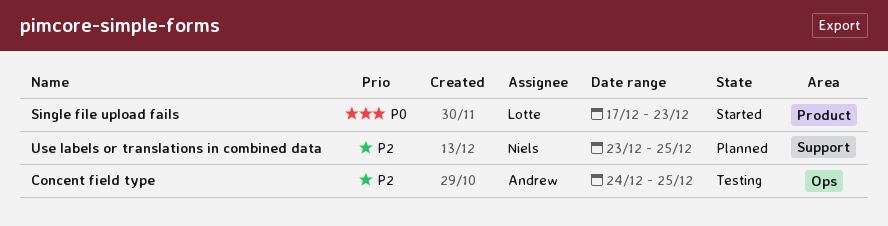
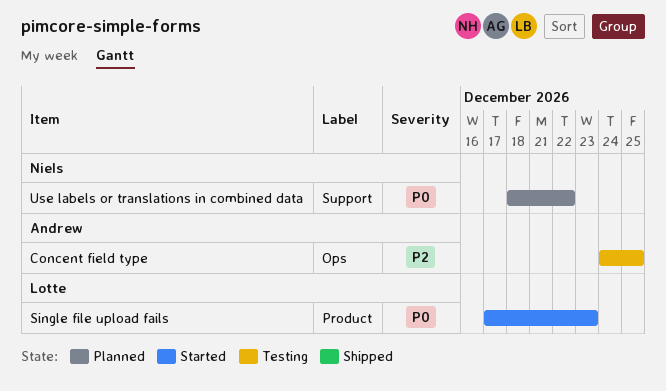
Use labels or translations in combined data, priority: P2 -> P0
Use labels or translations in combined data, start: Dec 23 -> Dec 18
Use labels or translations in combined data, due: Dec 25 -> Dec 22

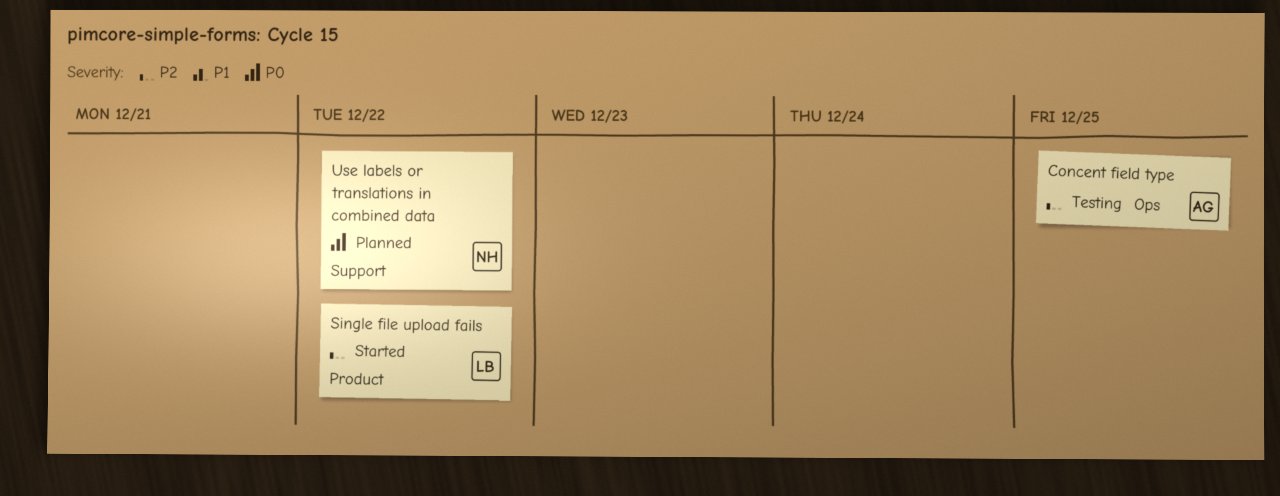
Single file upload fails, priority: P0 -> P2
Single file upload fails, due: Dec 23 -> Dec 22

